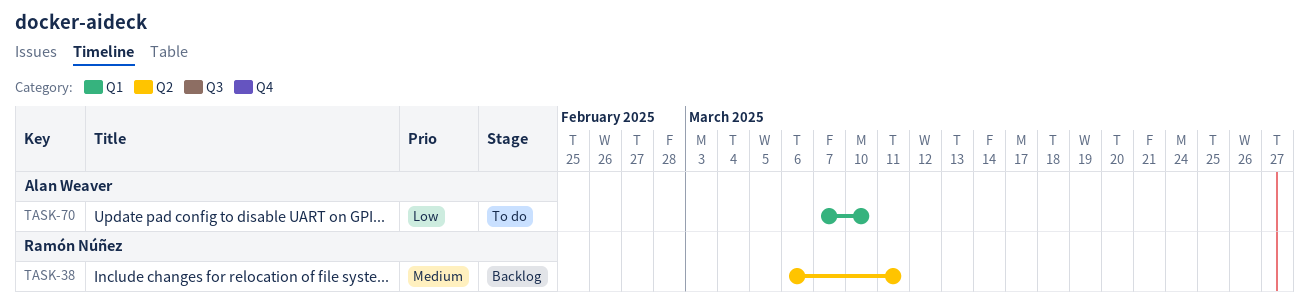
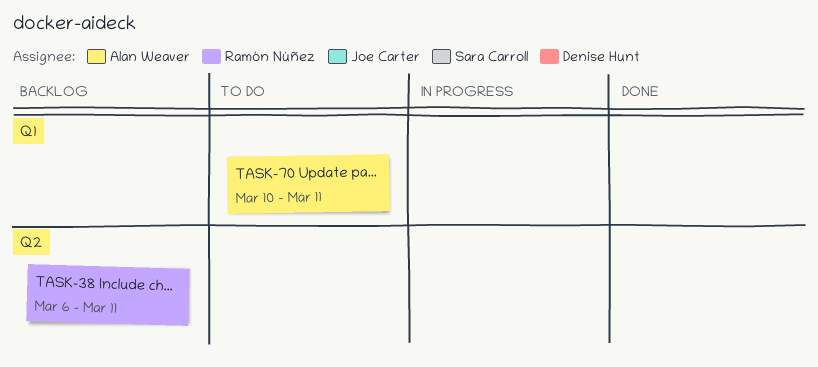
TASK-70, start: Mar 7 -> Mar 10
TASK-70, due: Mar 10 -> Mar 11

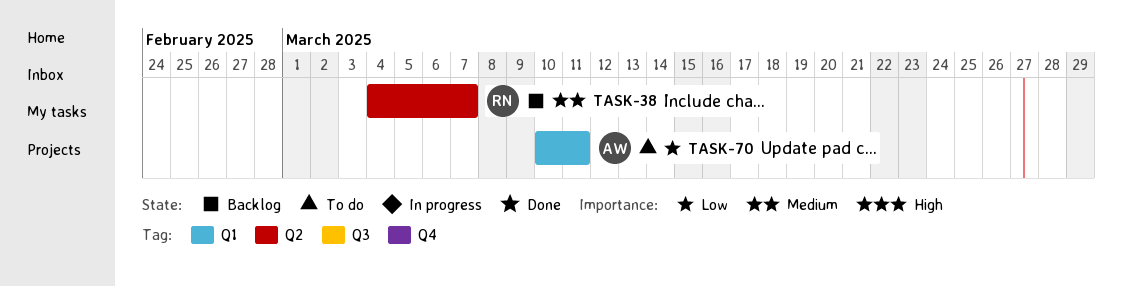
TASK-38, start: Mar 6 -> Mar 4
TASK-38, due: Mar 11 -> Mar 7

